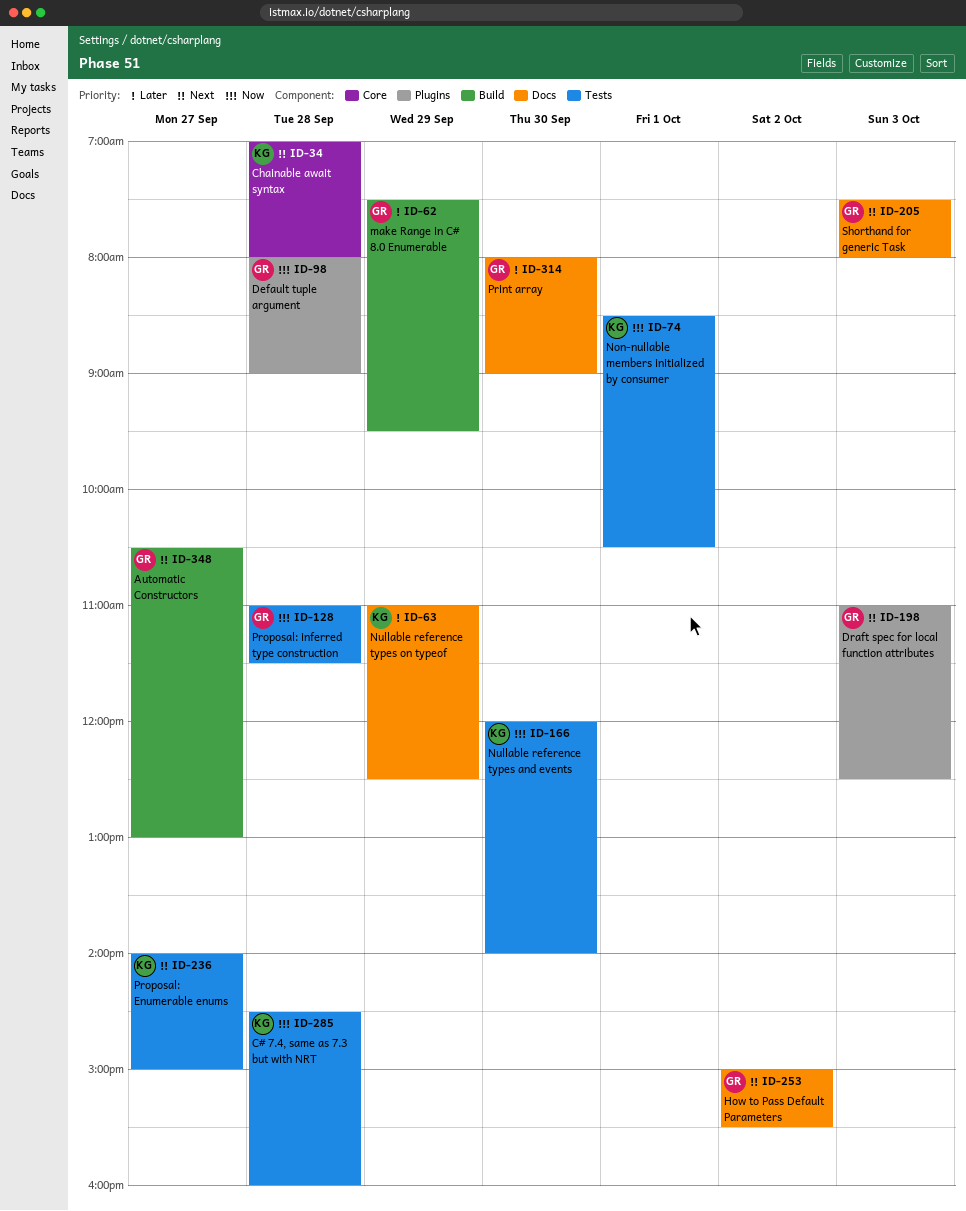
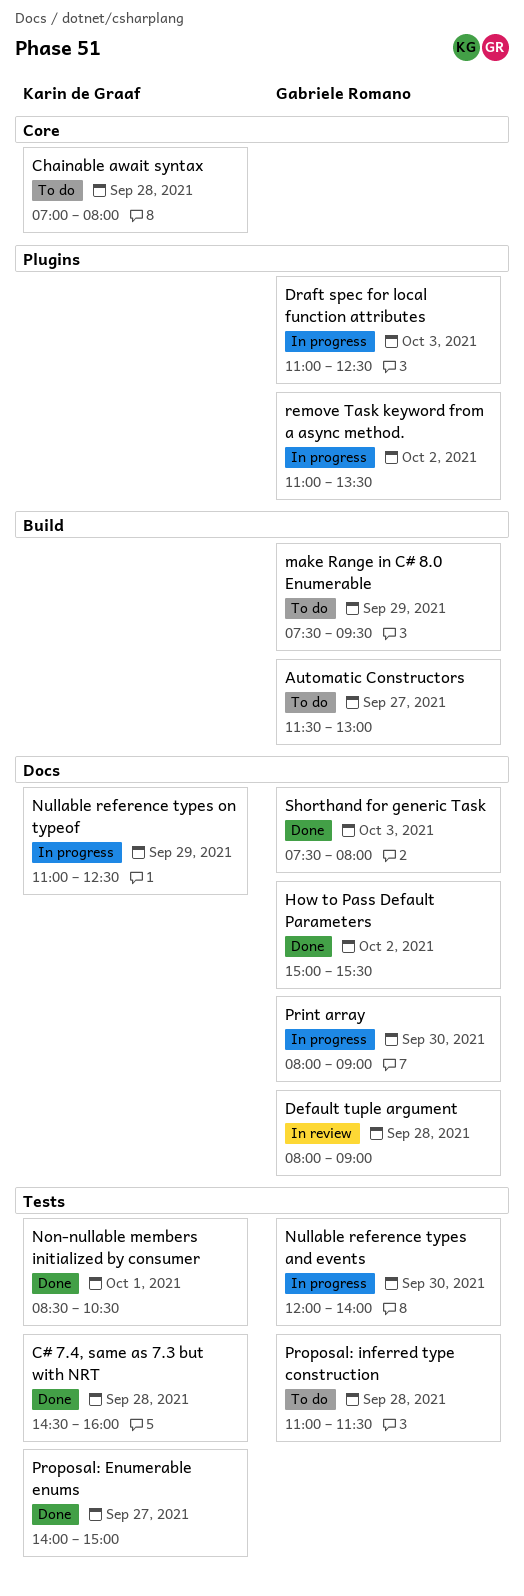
Automatic Constructors, begins: 10:30 -> 11:30
Default tuple argument, label: Plugins -> Docs
Nullable reference types and events, owner: Karin de Graaf -> Gabriele Romano
remove Task keyword from a async method.: none -> present

